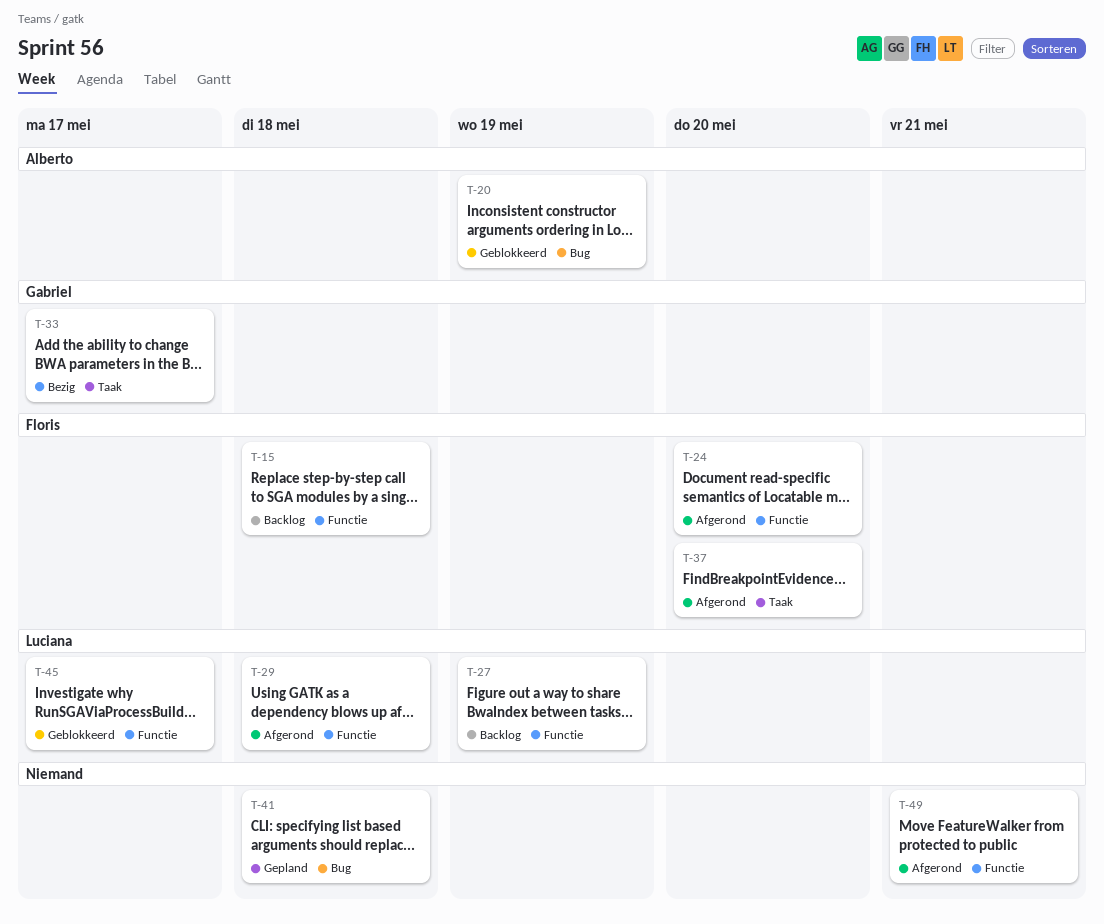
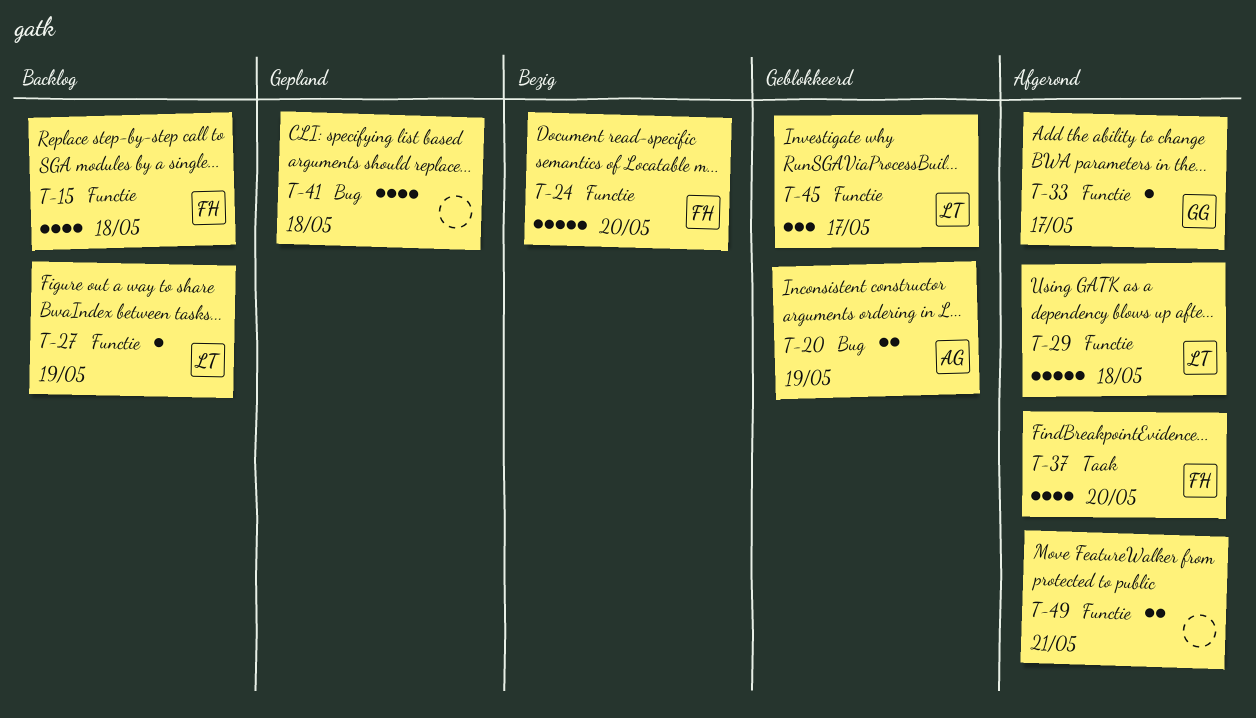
T-24, status: Afgerond -> Bezig
T-33, status: Bezig -> Afgerond
T-33, label: Taak -> Functie

